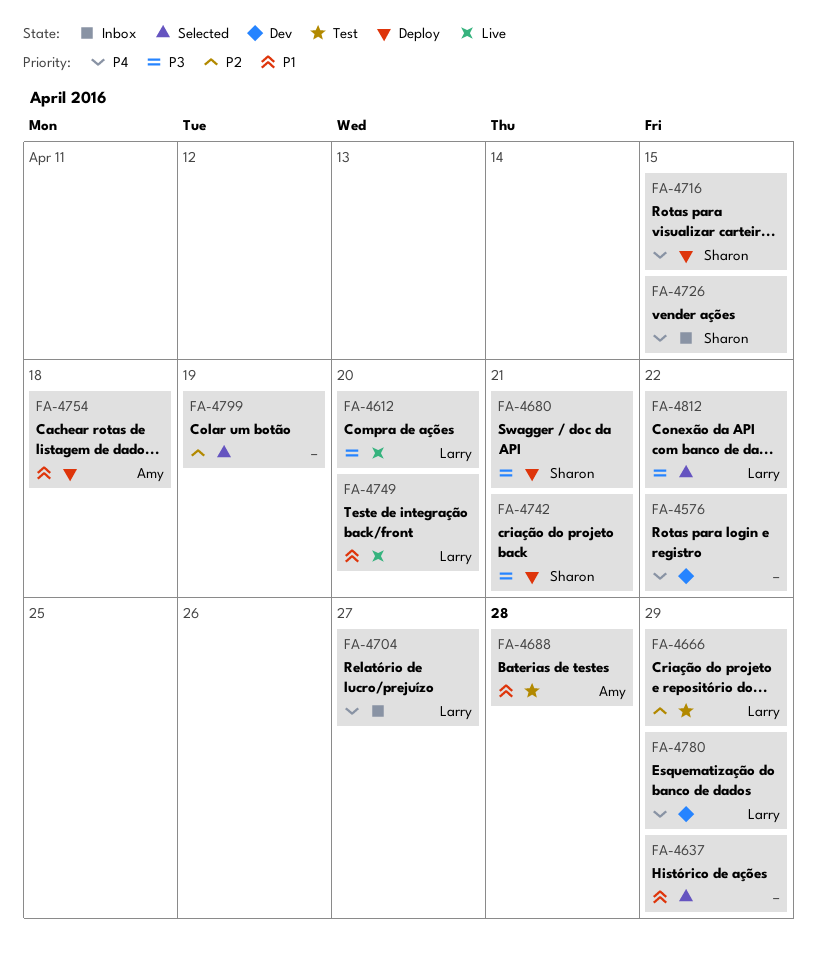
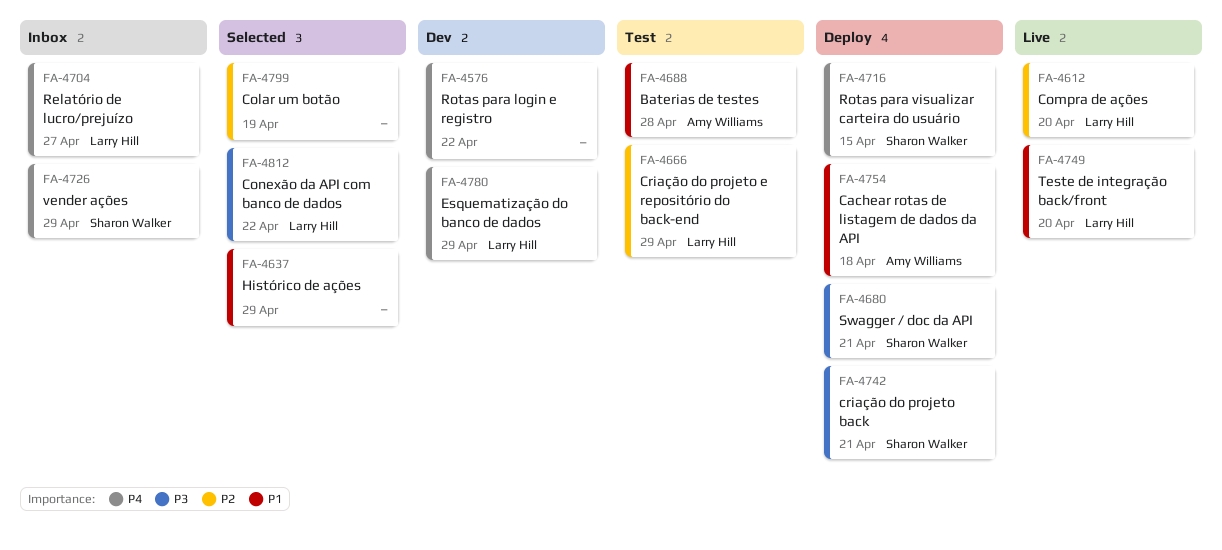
FA-4612, priority: P3 -> P2
FA-4726, due: Apr 15 -> Apr 29

